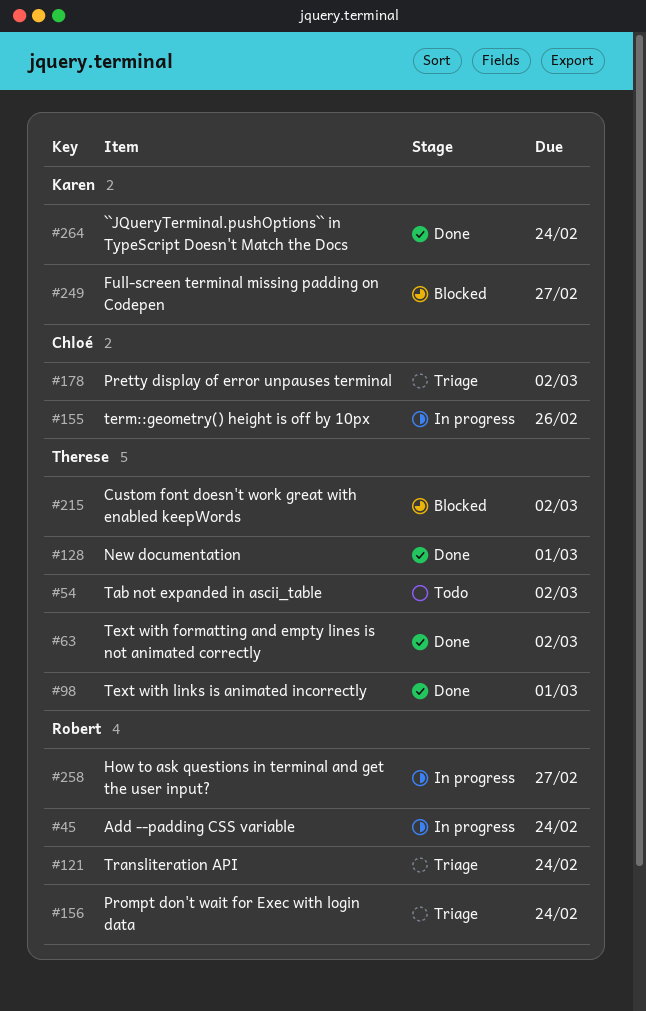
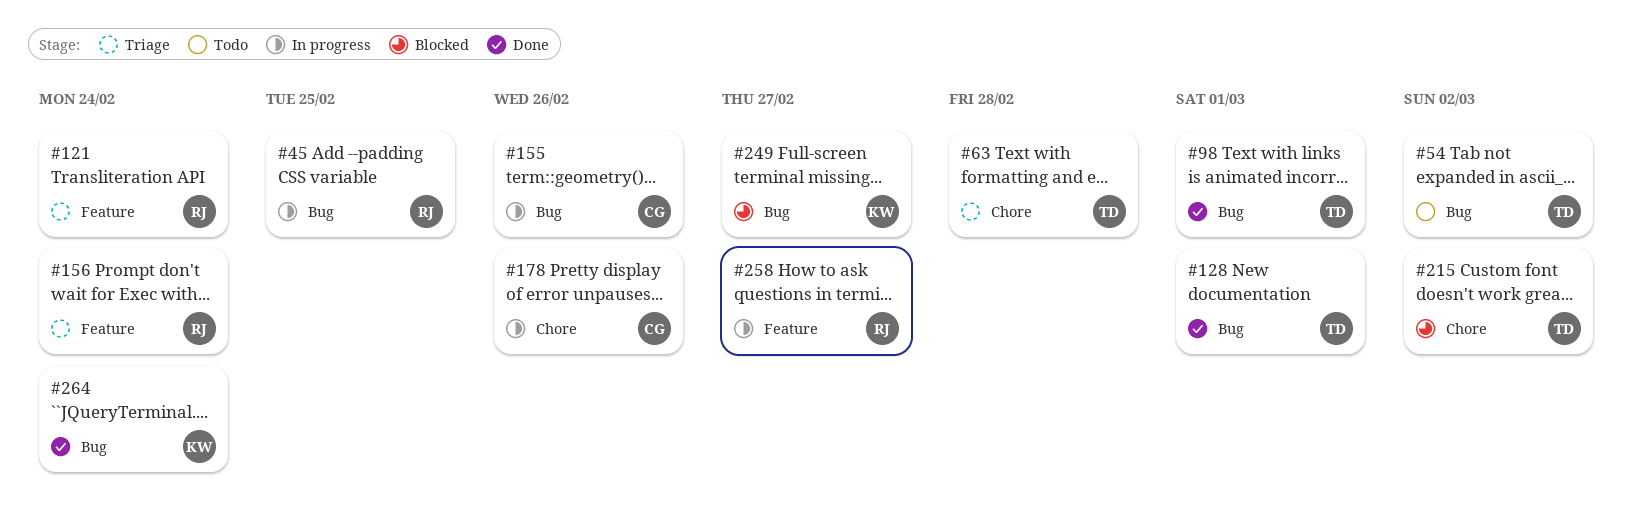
#45, due: Feb 24 -> Feb 25
#63, status: Done -> Triage
#63, due: Mar 2 -> Feb 28
#178, status: Triage -> In progress
#178, due: Mar 2 -> Feb 26

